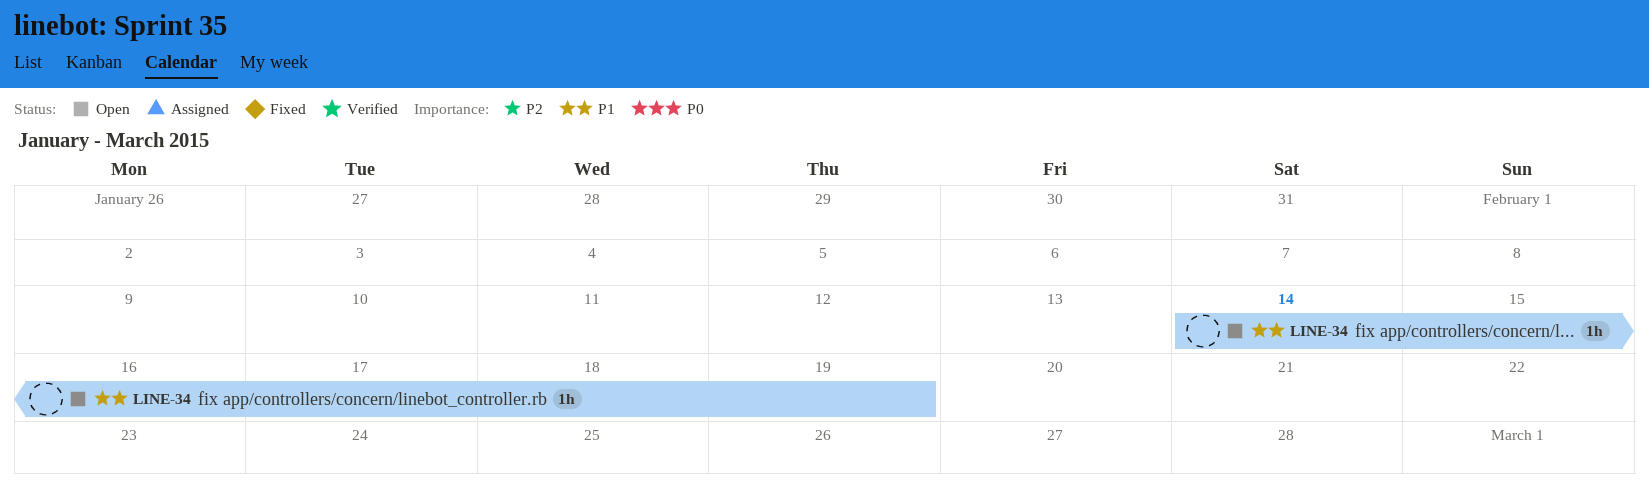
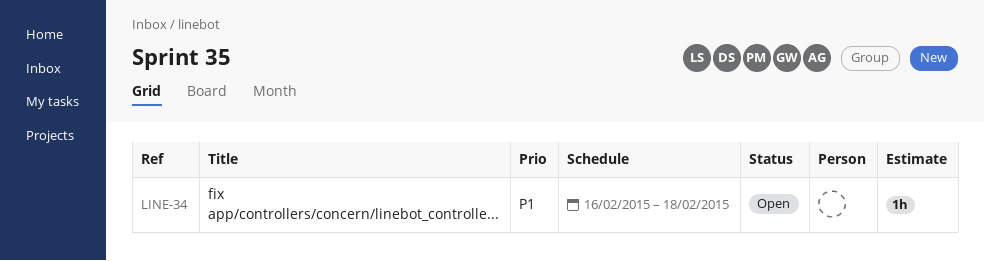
LINE-34, start: Feb 14 -> Feb 16
LINE-34, due: Feb 19 -> Feb 18

